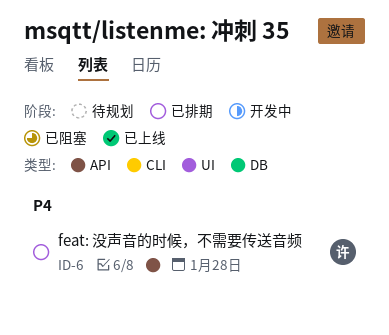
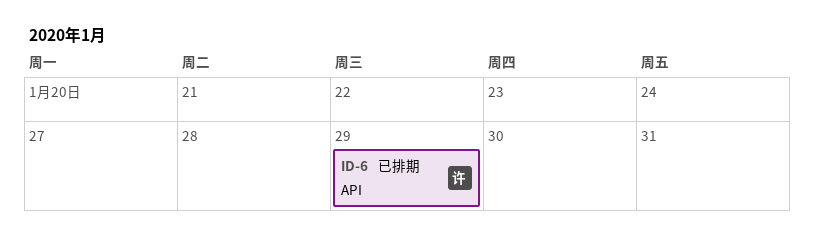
ID-6, due: Jan 28 -> Jan 29

